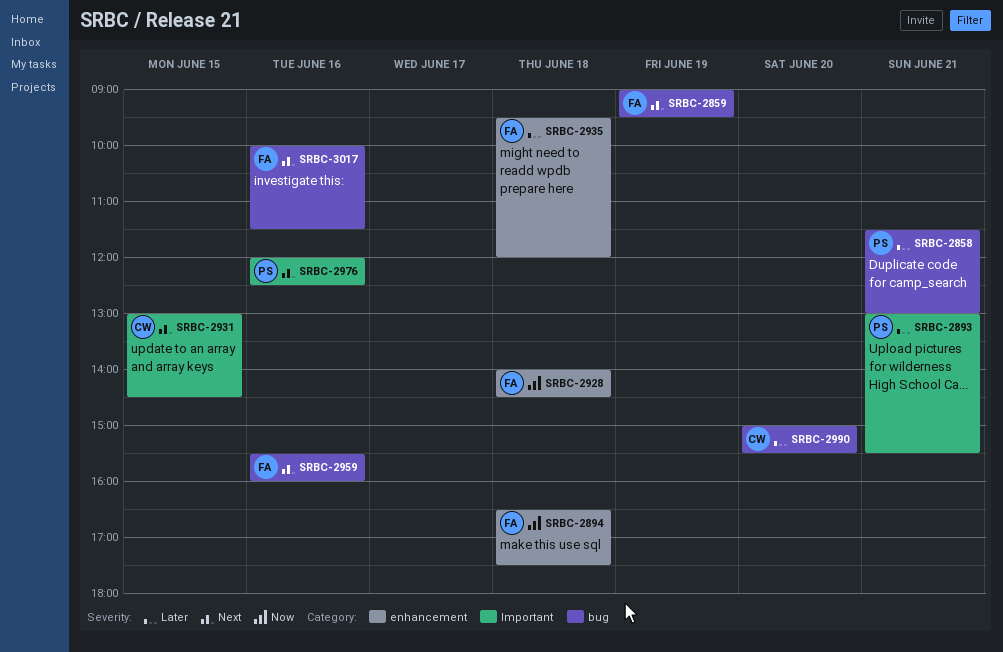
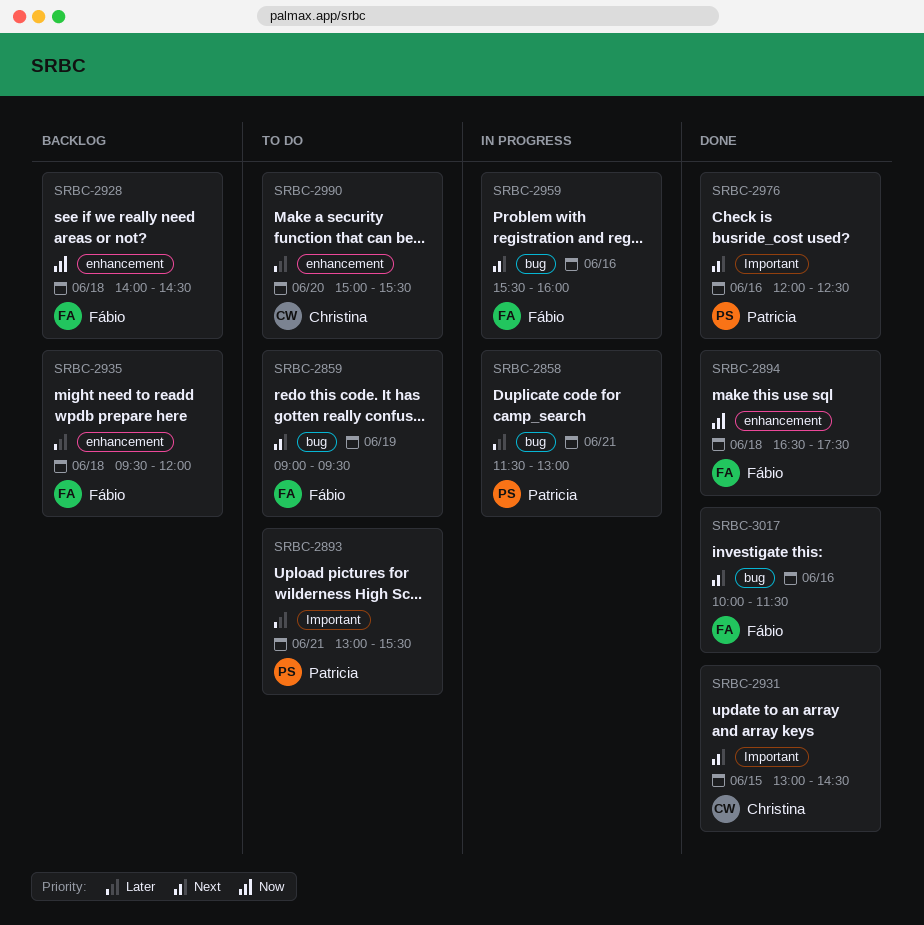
SRBC-2990, label: bug -> enhancement

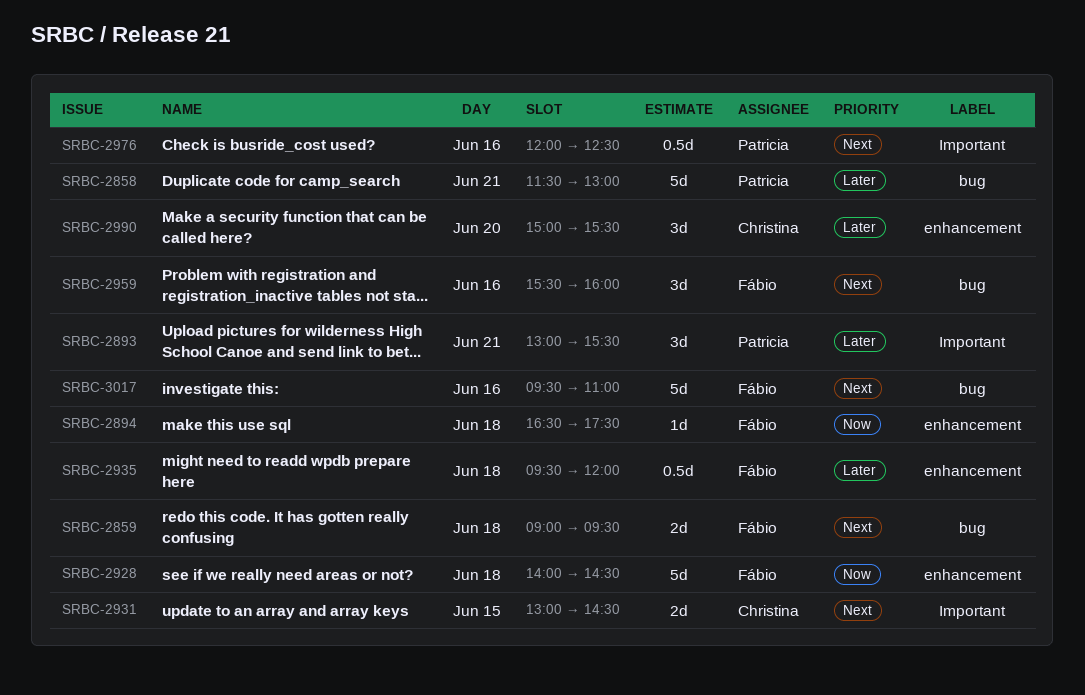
SRBC-2859, day: Jun 19 -> Jun 18
SRBC-3017, begins: 10:00 -> 09:30
SRBC-3017, ends: 11:30 -> 11:00

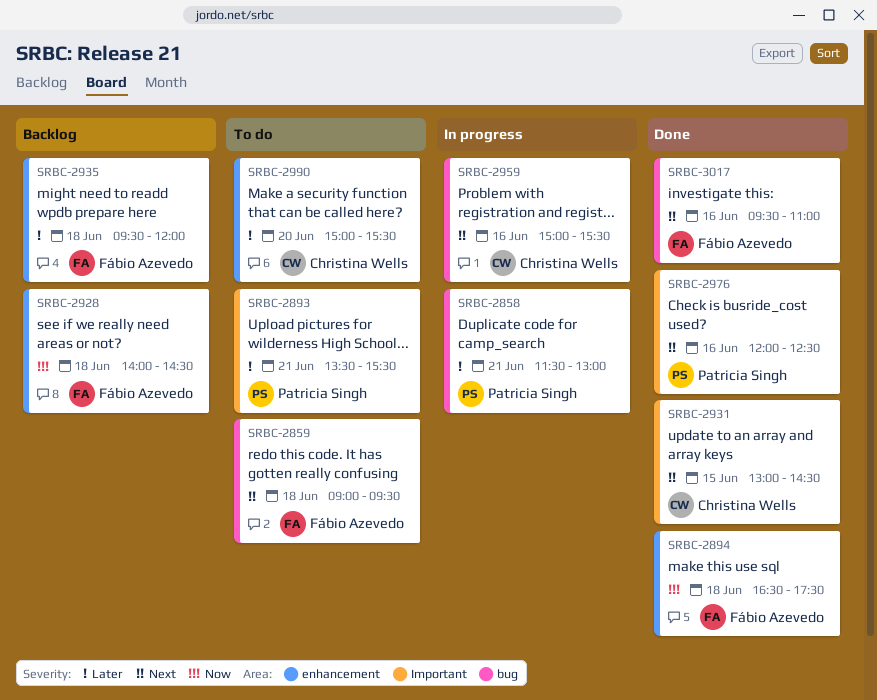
SRBC-2893, begins: 13:00 -> 13:30
SRBC-2959, owner: Fábio Azevedo -> Christina Wells
SRBC-2959, begins: 15:30 -> 15:00
SRBC-2959, ends: 16:00 -> 15:30

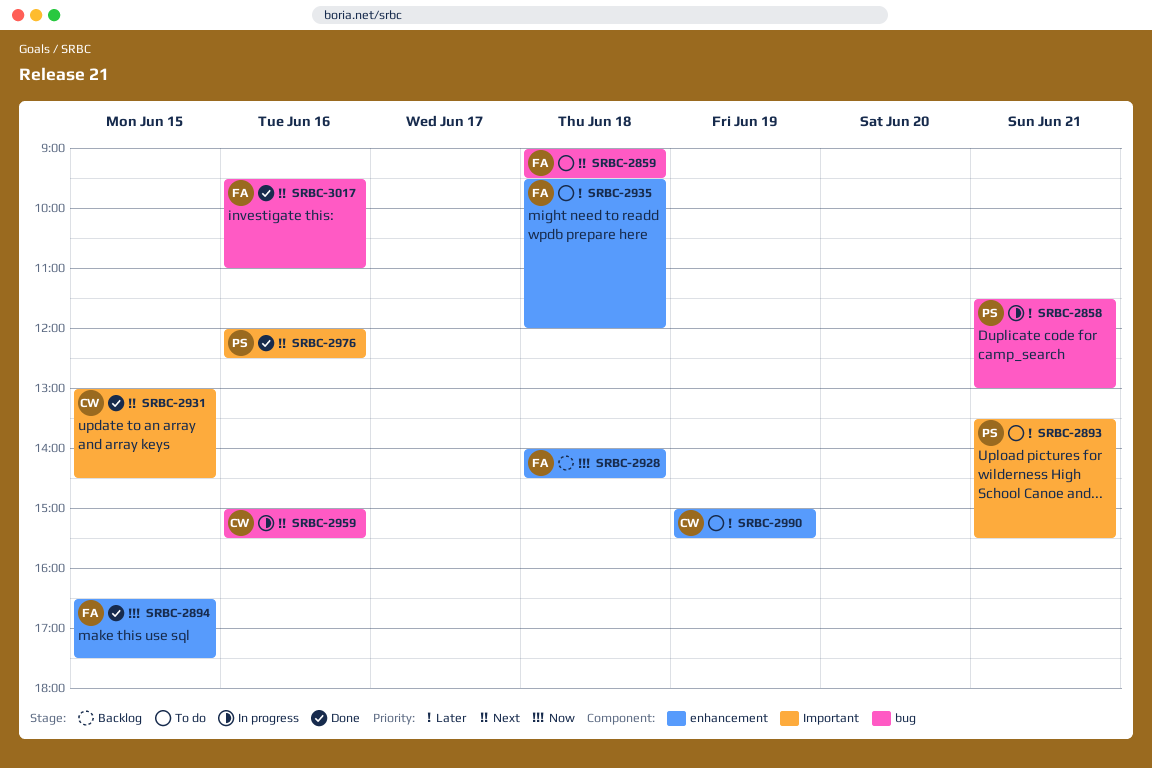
SRBC-2894, day: Jun 18 -> Jun 15
SRBC-2935, status: Backlog -> To do
SRBC-2990, day: Jun 20 -> Jun 19

